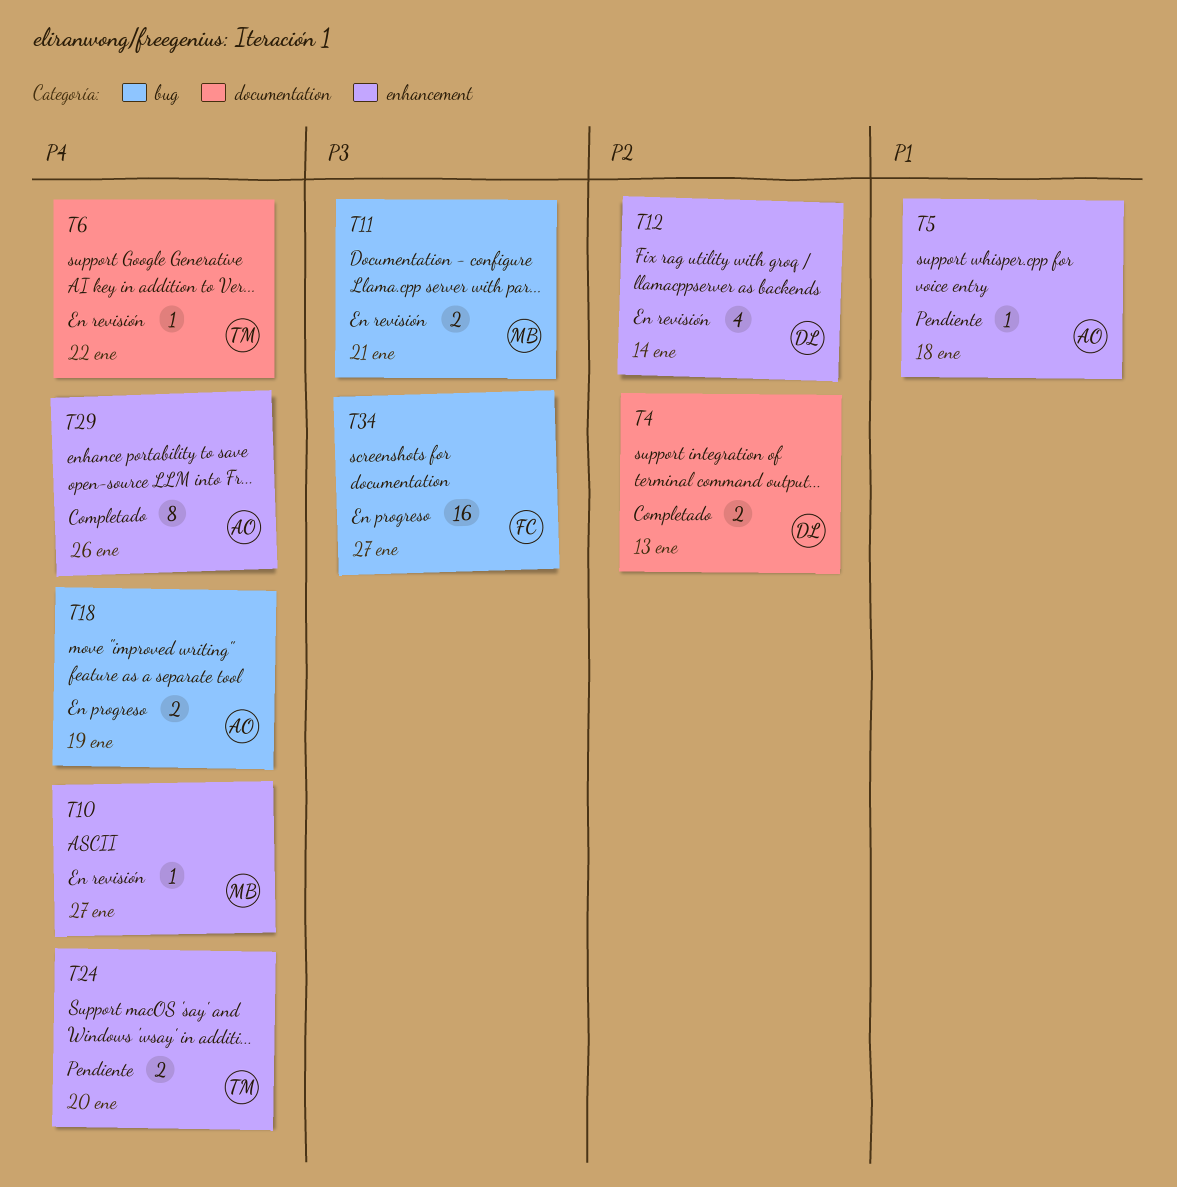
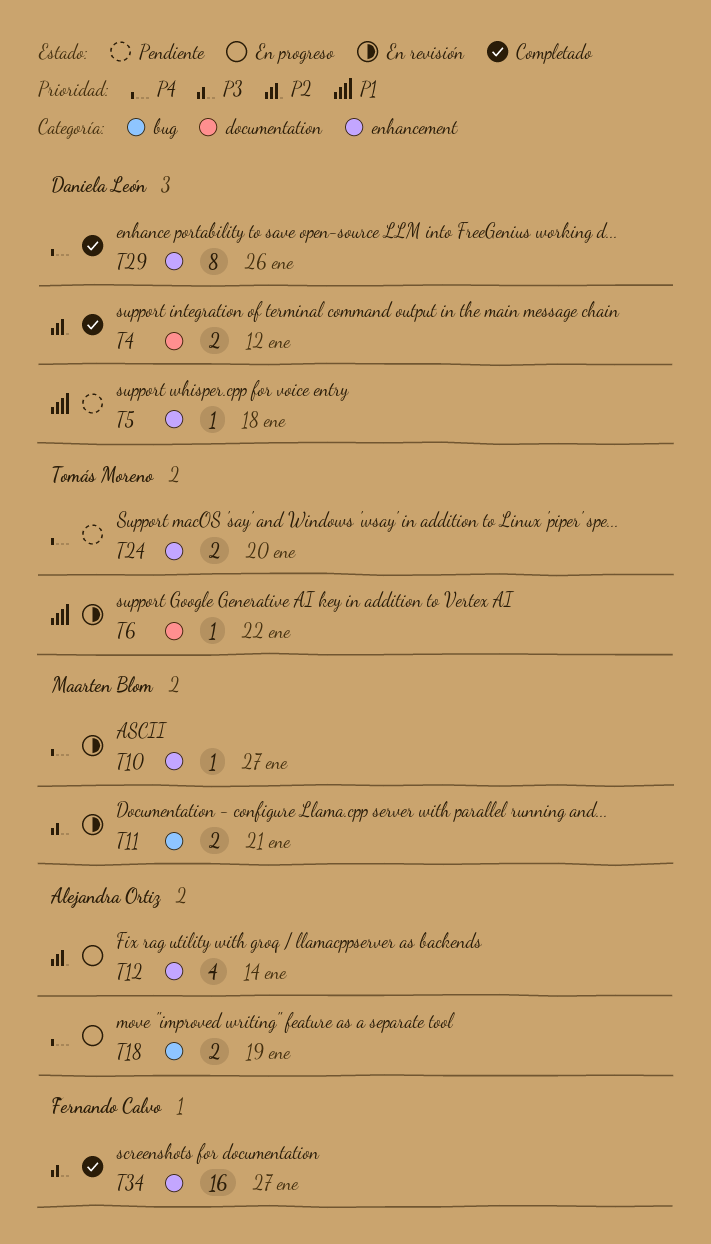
T4, due: Jan 13 -> Jan 12
T5, owner: Alejandra Ortiz -> Daniela León
T6, priority: P4 -> P1
T12, status: En revisión -> En progreso
T12, owner: Daniela León -> Alejandra Ortiz
T29, owner: Alejandra Ortiz -> Daniela León
T34, status: En progreso -> Completado
T34, label: bug -> enhancement

